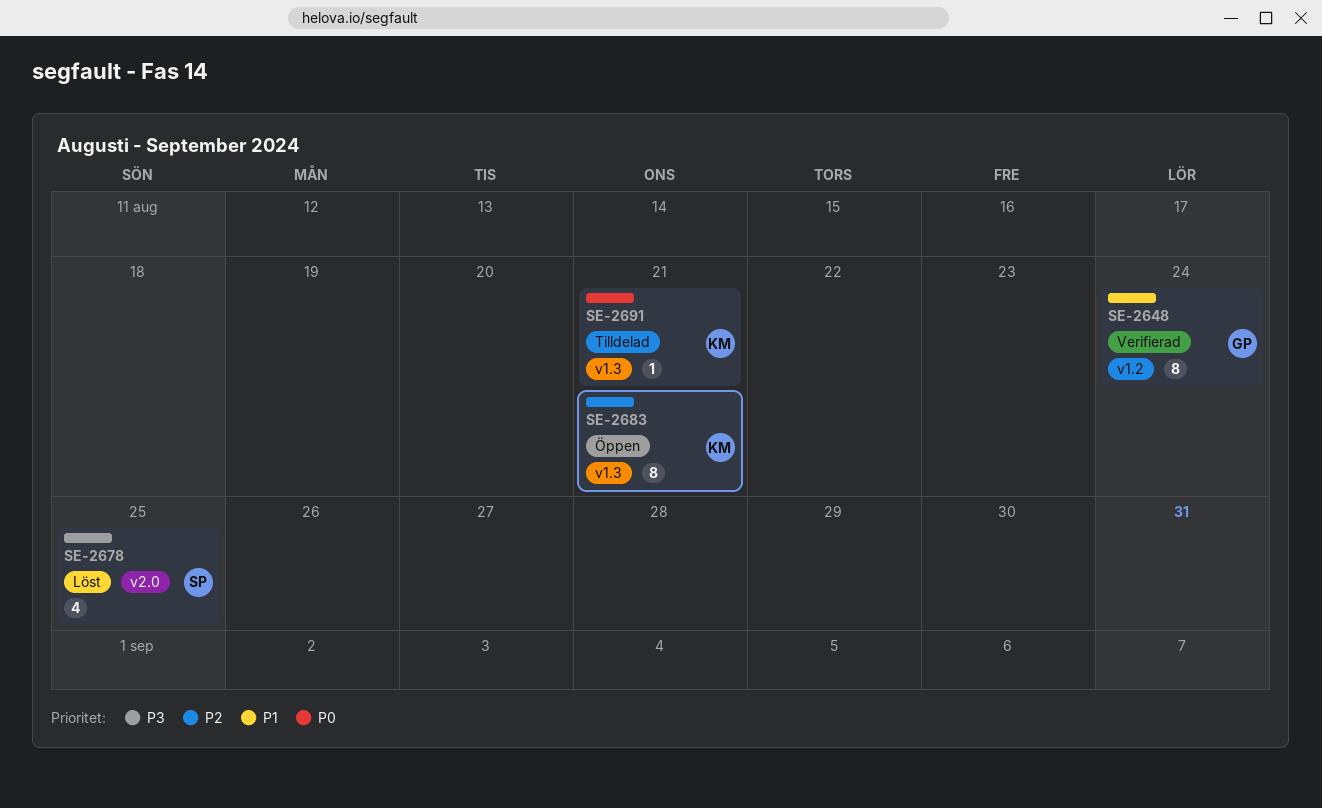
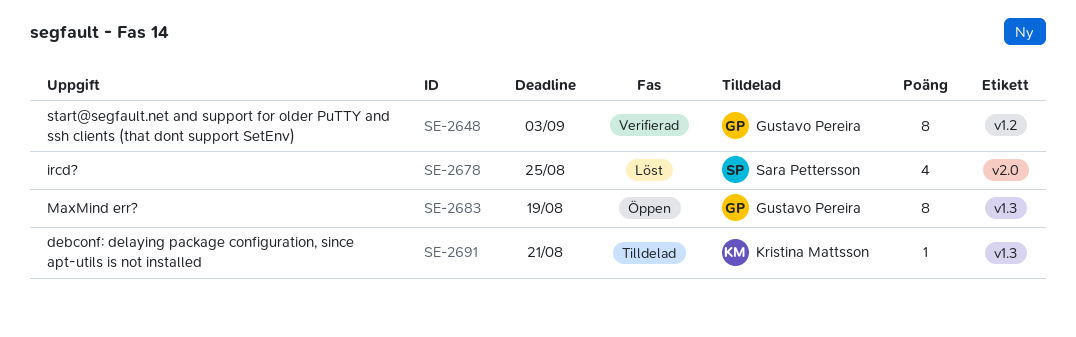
SE-2648, due: Aug 24 -> Sep 3
SE-2683, owner: Kristina Mattsson -> Gustavo Pereira
SE-2683, due: Aug 21 -> Aug 19

